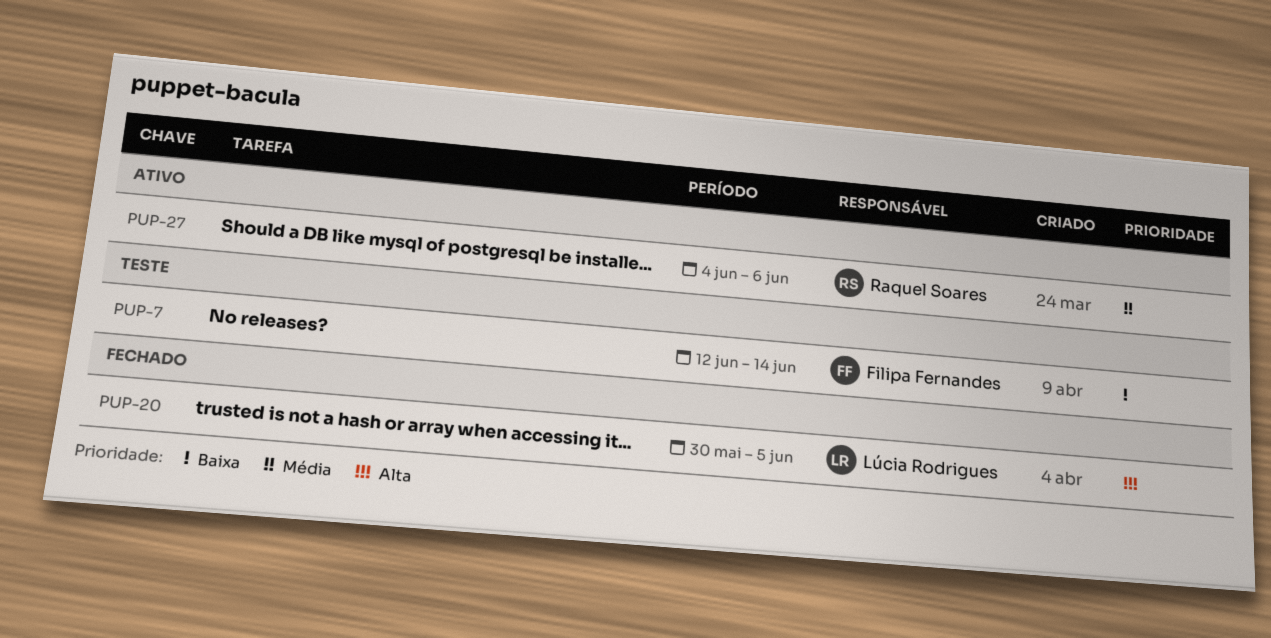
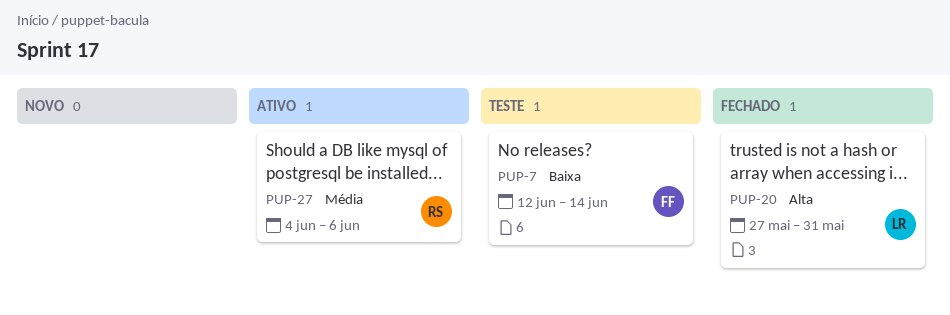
PUP-20, start: May 30 -> May 27
PUP-20, due: Jun 5 -> May 31

